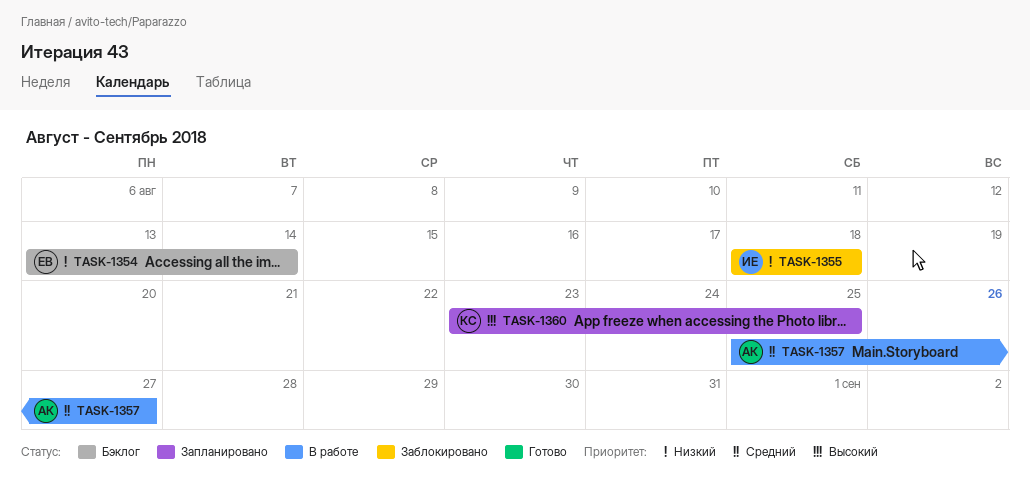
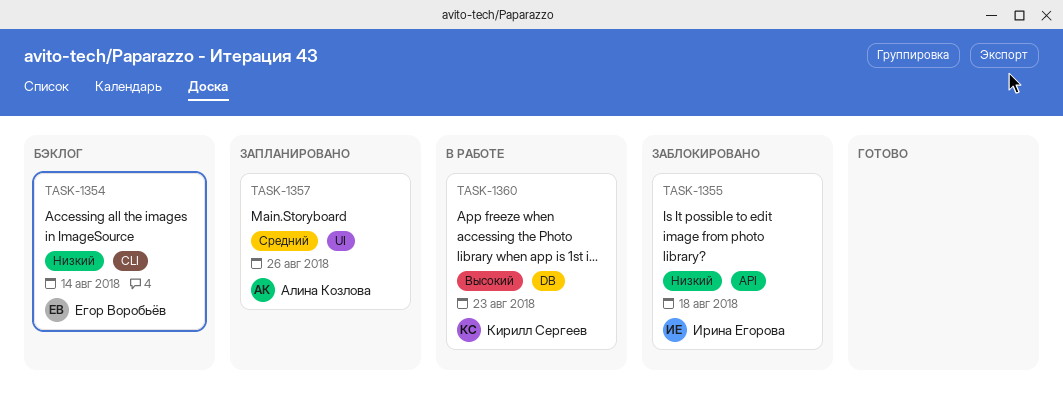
TASK-1357, status: В работе -> Запланировано
TASK-1357, due: Aug 27 -> Aug 26
TASK-1360, status: Запланировано -> В работе
TASK-1360, due: Aug 25 -> Aug 23

